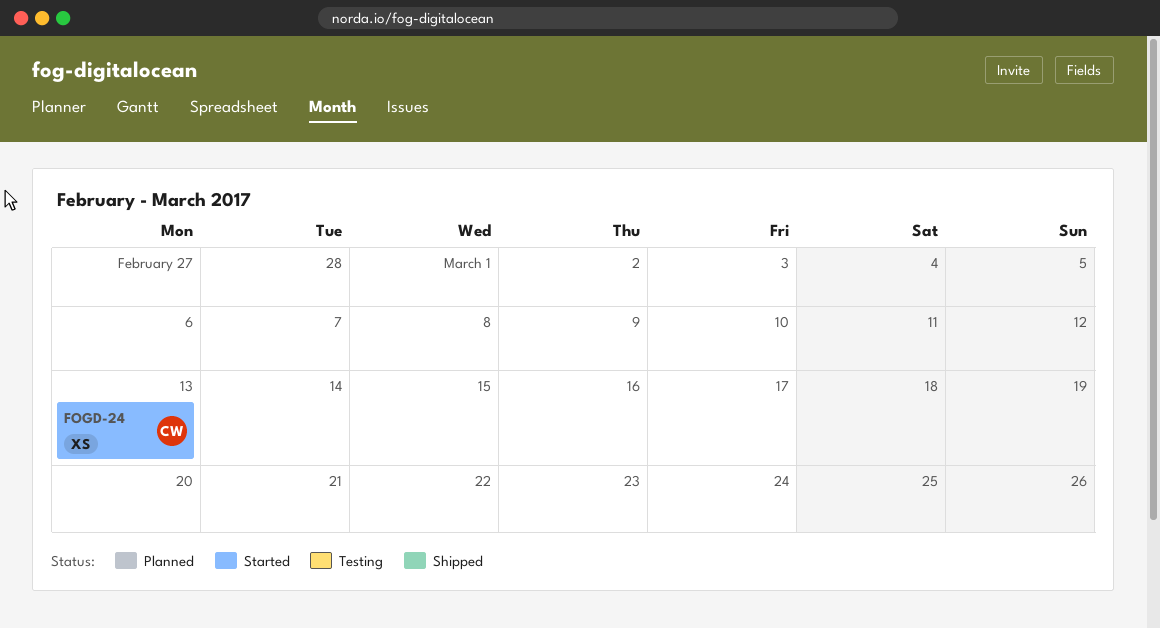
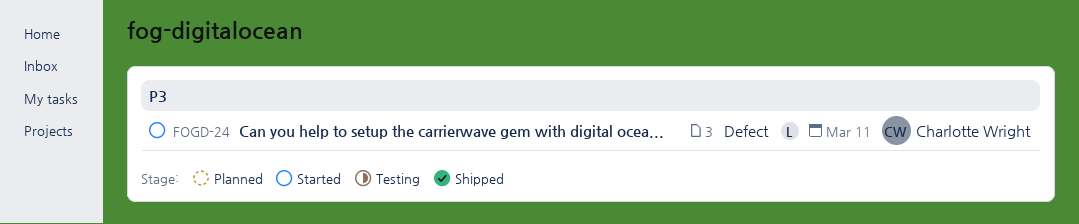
FOGD-24, estimate: XS -> L
FOGD-24, due: Mar 13 -> Mar 11

